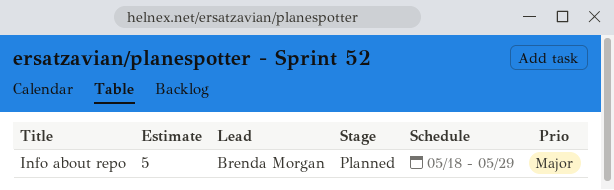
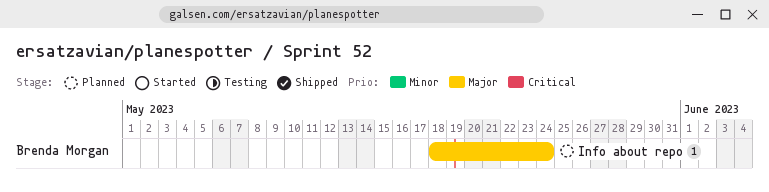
Info about repo, estimate: 5 -> 1
Info about repo, due: May 29 -> May 24

